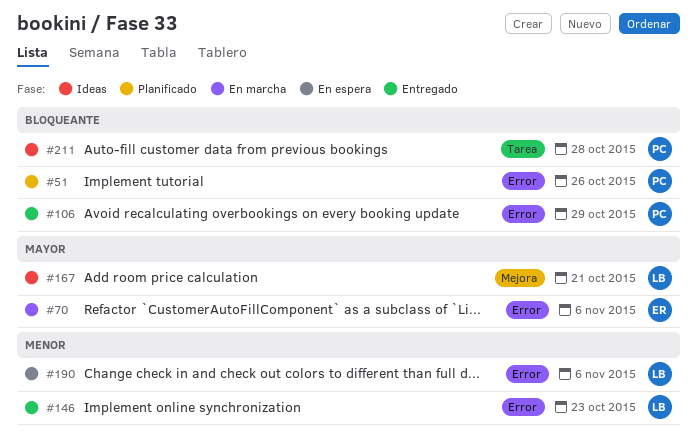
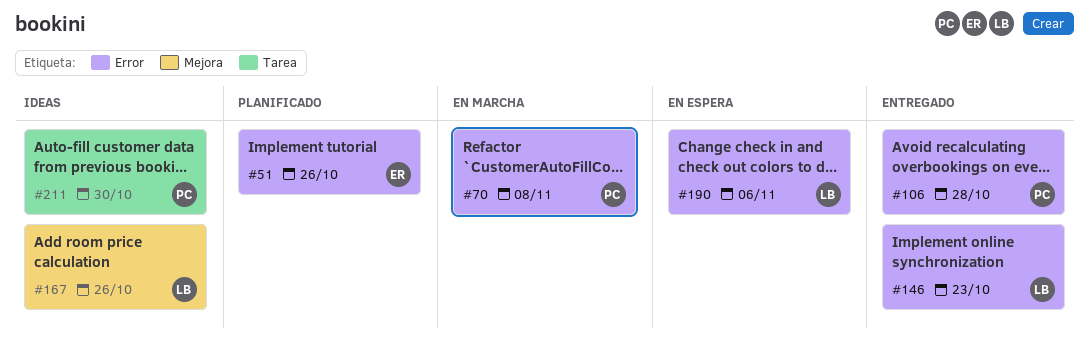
#51, owner: PC -> ER
#70, owner: ER -> PC
#70, due: Nov 6 -> Nov 8
#106, due: Oct 29 -> Oct 28
#167, due: Oct 21 -> Oct 26
#211, due: Oct 28 -> Oct 30

